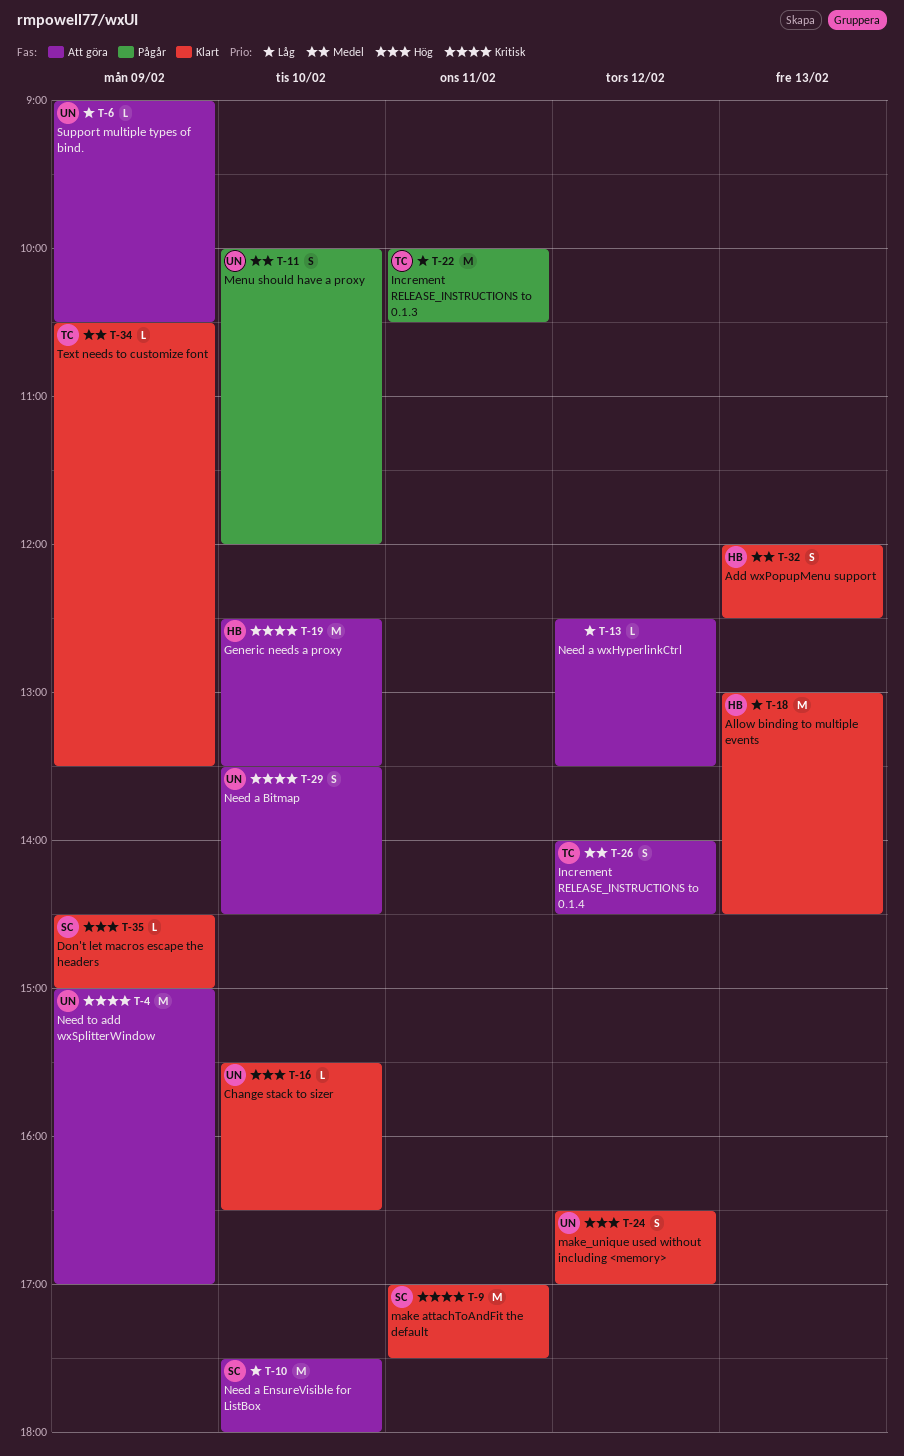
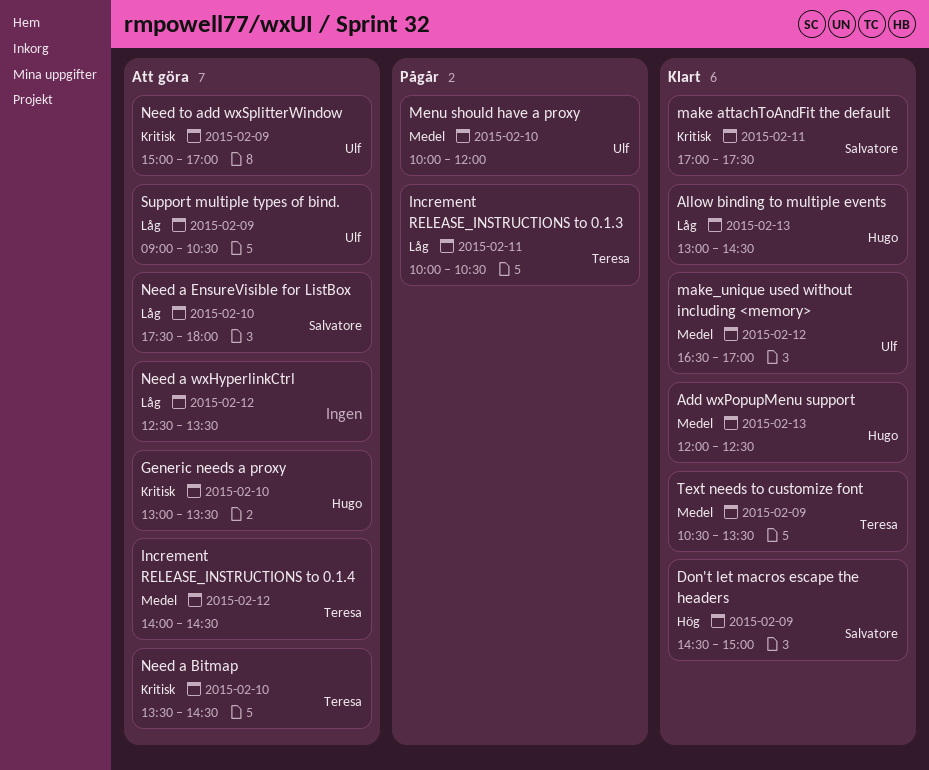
Change stack to sizer: present -> none
Generic needs a proxy, begins: 12:30 -> 13:00
make_unique used without including <memory>, priority: Hög -> Medel
Need a Bitmap, owner: Ulf -> Teresa

